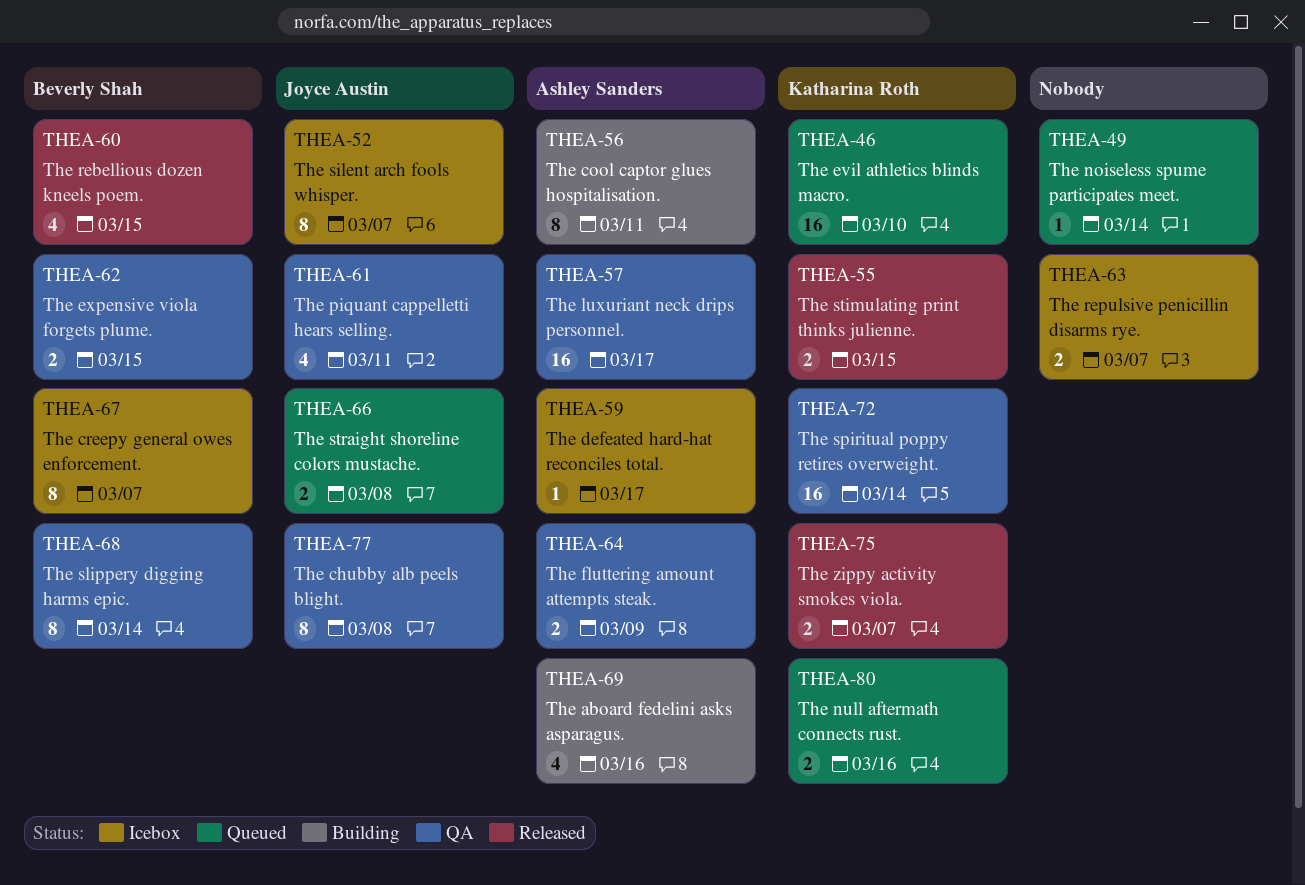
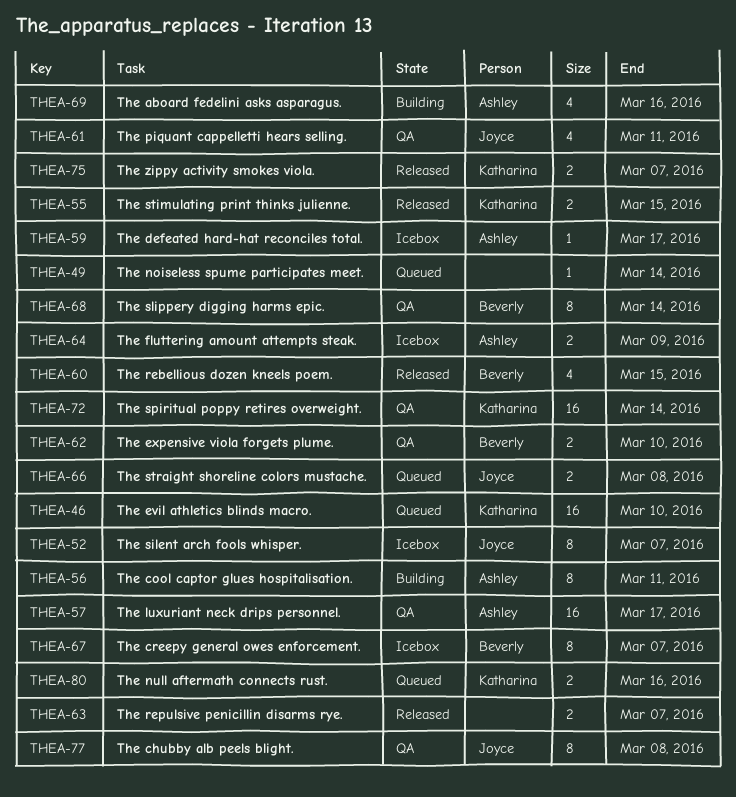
THEA-62, due: Mar 15 -> Mar 10
THEA-63, status: Icebox -> Released
THEA-64, status: QA -> Icebox

